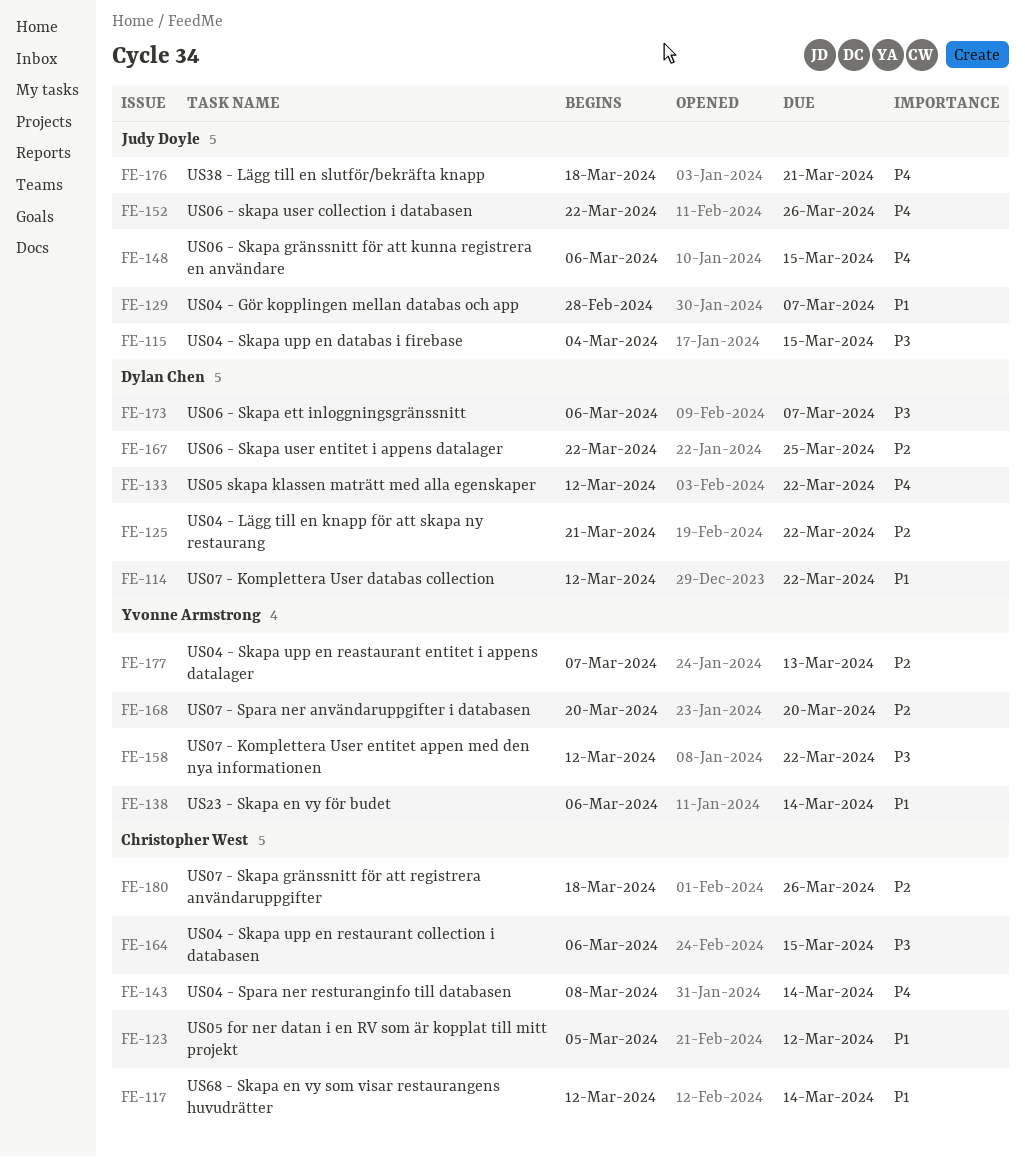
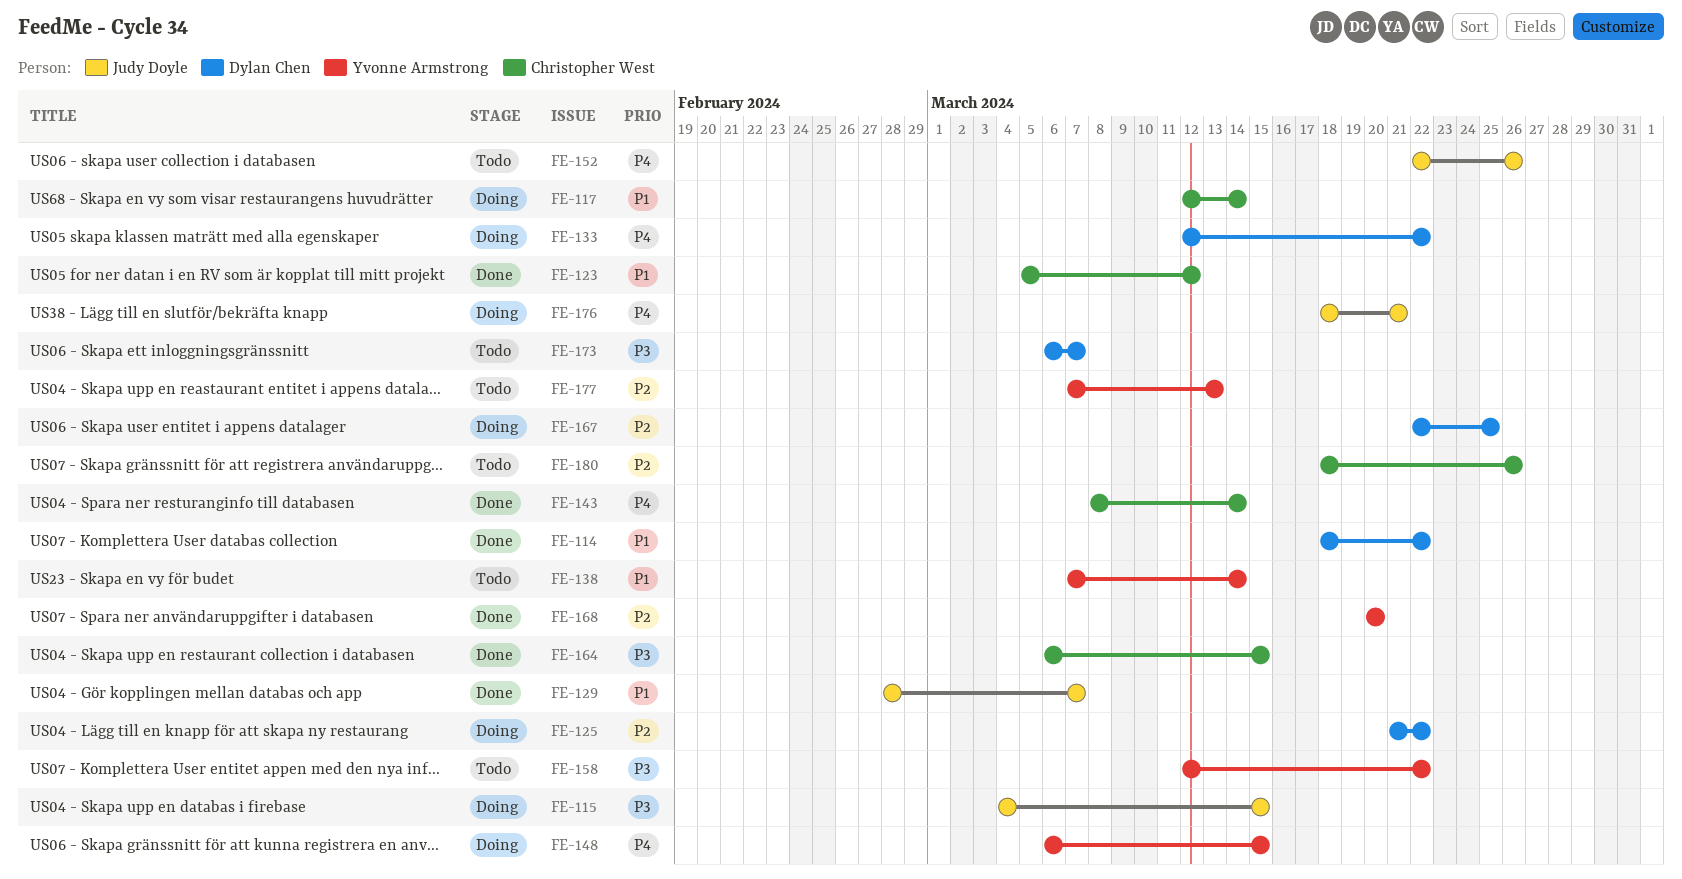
FE-114, start: Mar 12 -> Mar 18
FE-138, start: Mar 6 -> Mar 7
FE-148, owner: Judy Doyle -> Yvonne Armstrong

